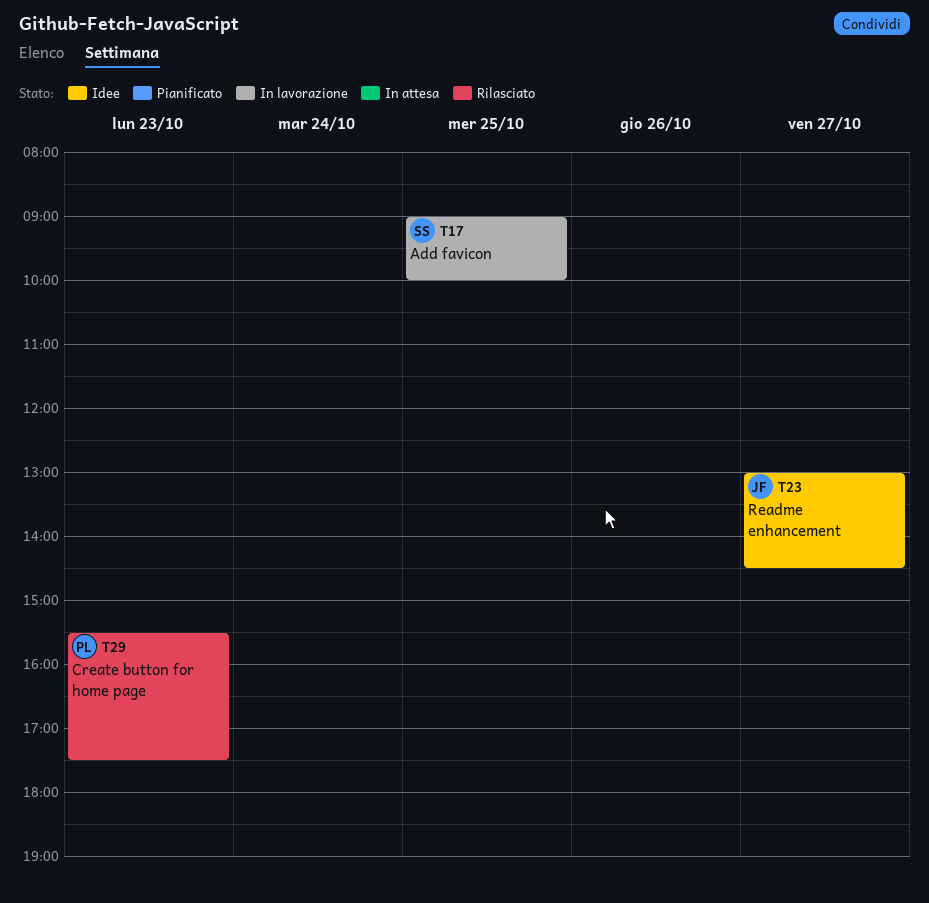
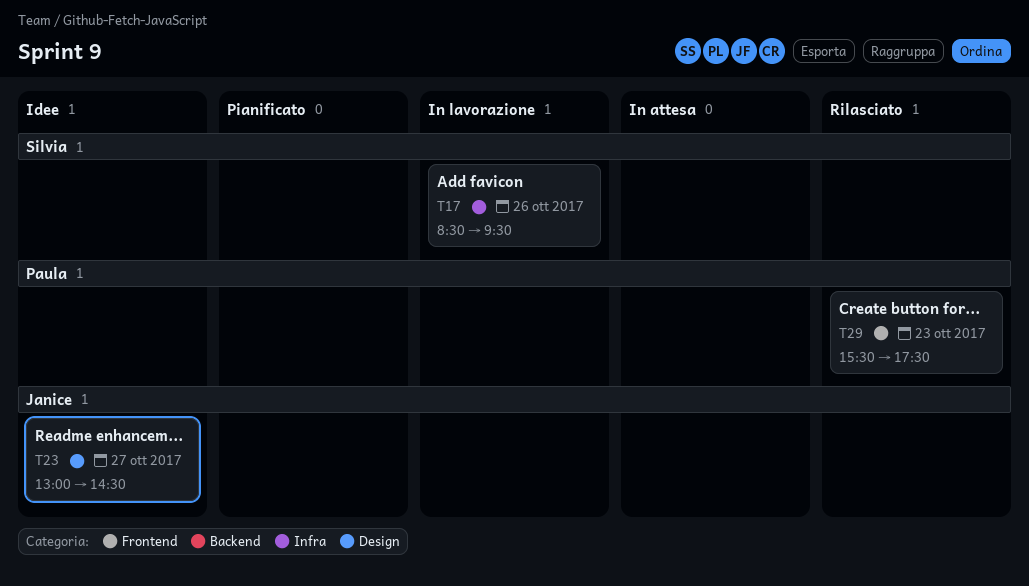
T17, day: Oct 25 -> Oct 26
T17, begins: 09:00 -> 08:30
T17, ends: 10:00 -> 09:30

